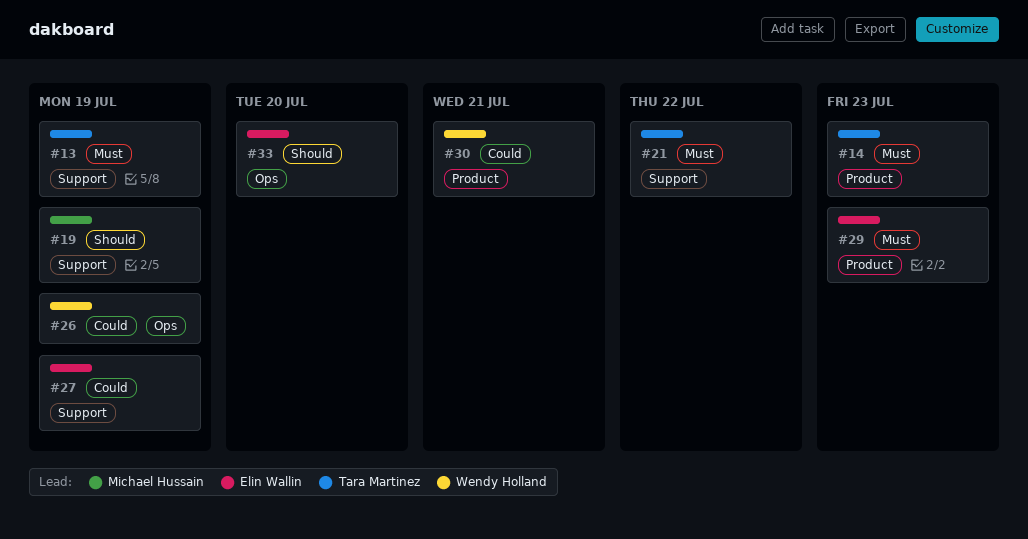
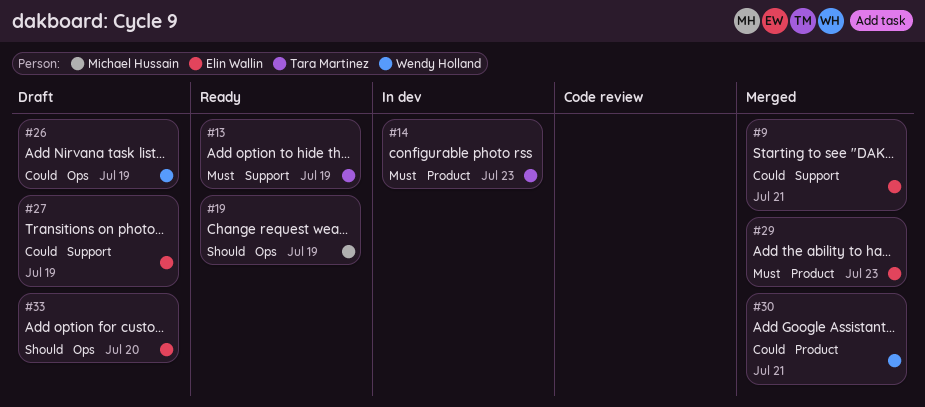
#9: none -> present
#19, label: Support -> Ops
#21: present -> none

